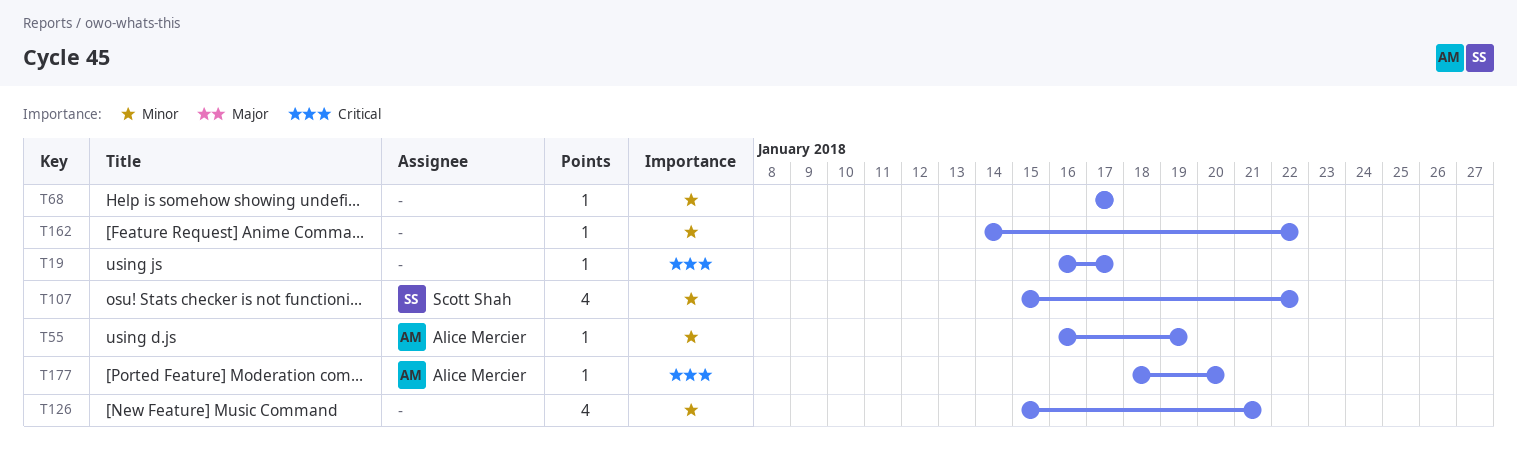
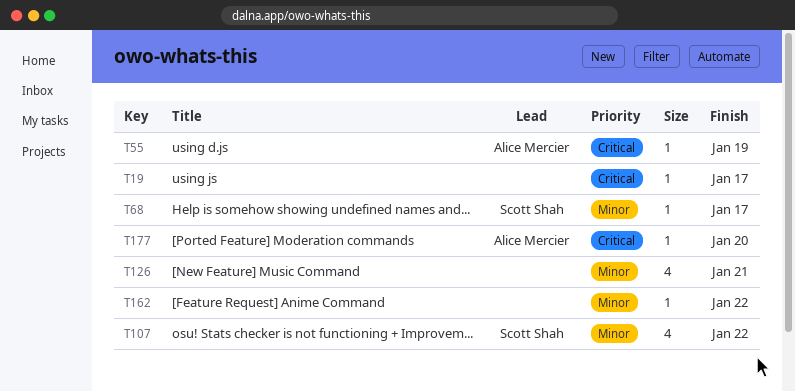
T55, priority: Minor -> Critical
T68, owner: none -> Scott Shah

